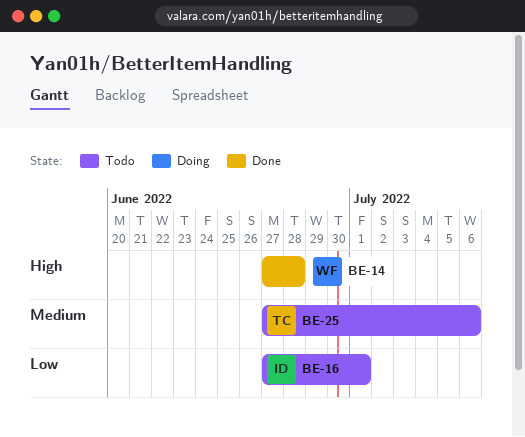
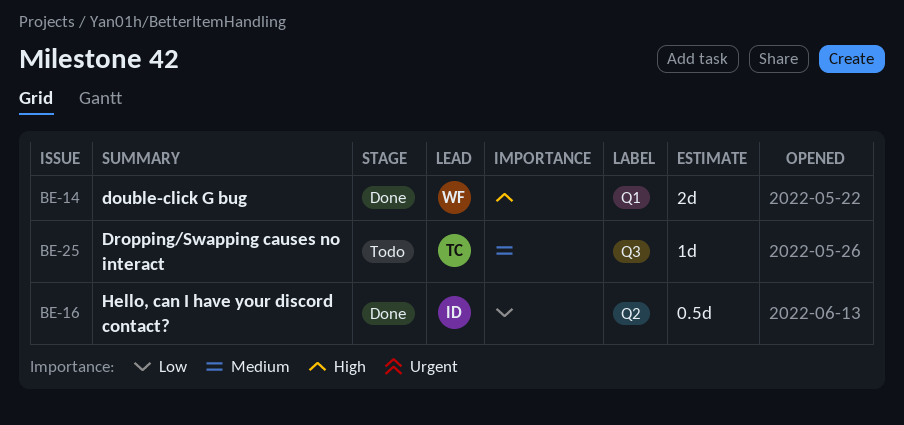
BE-16, status: Todo -> Done

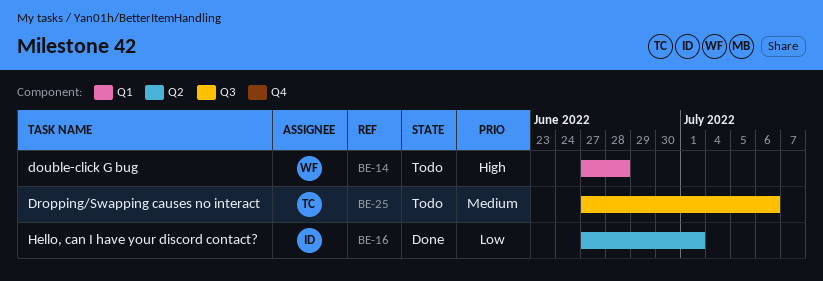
BE-14, status: Done -> Todo

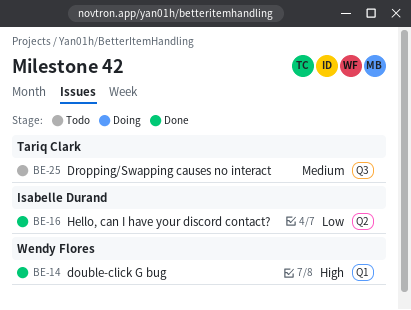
BE-14, status: Todo -> Done

